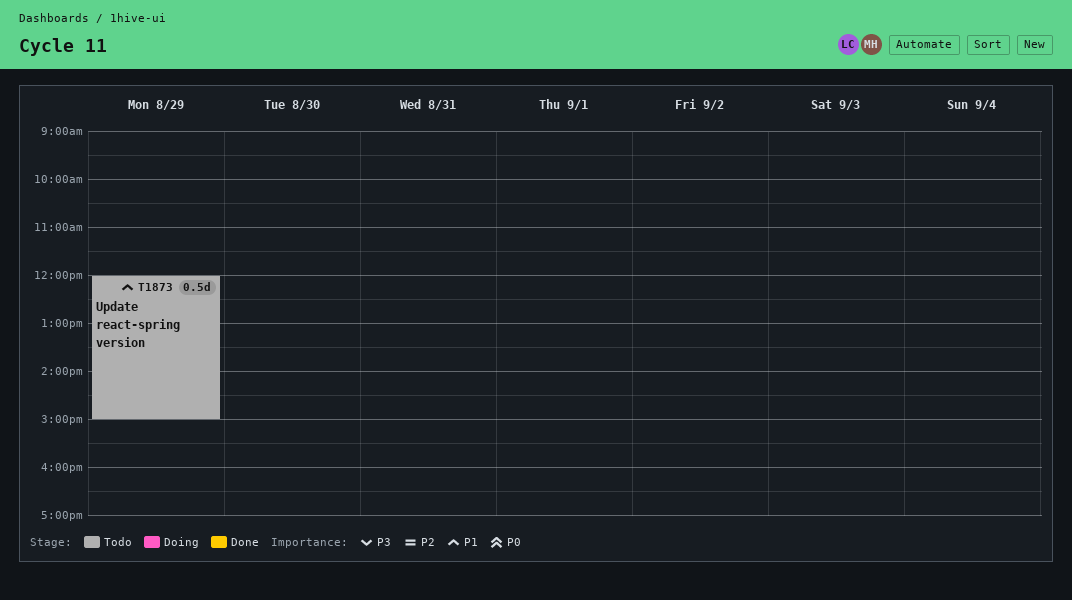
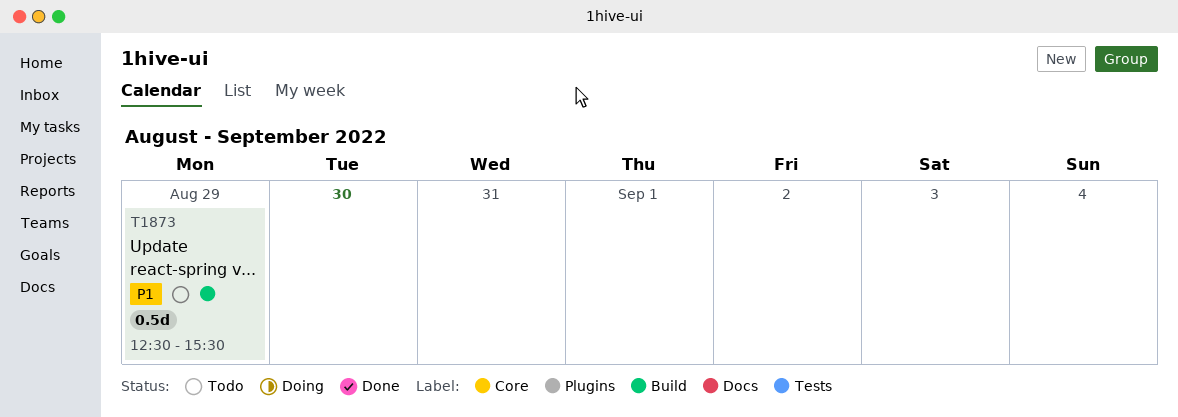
T1873, begins: 12:00 -> 12:30
T1873, ends: 15:00 -> 15:30

